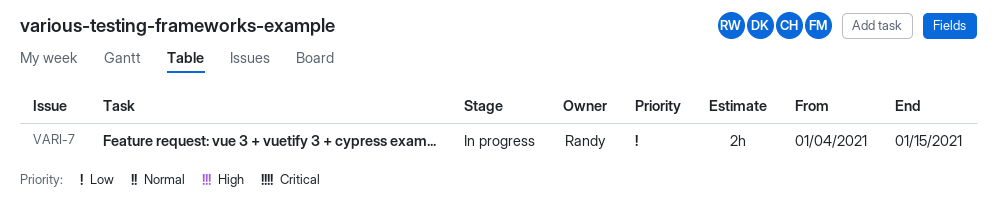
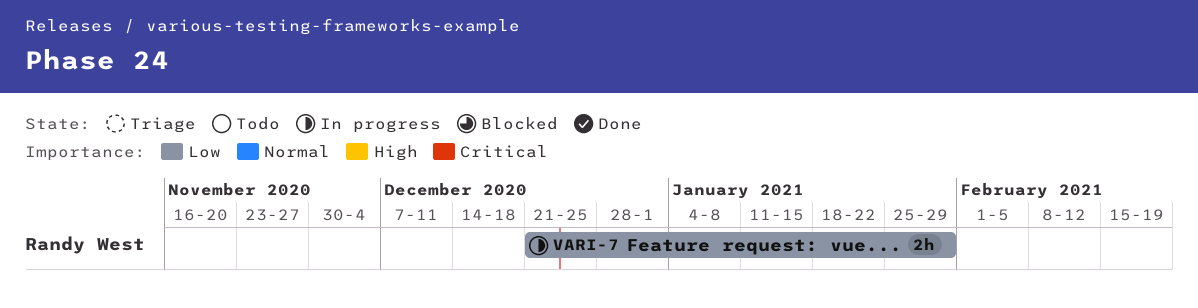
VARI-7, start: Jan 4 -> Dec 21
VARI-7, due: Jan 15 -> Jan 29

